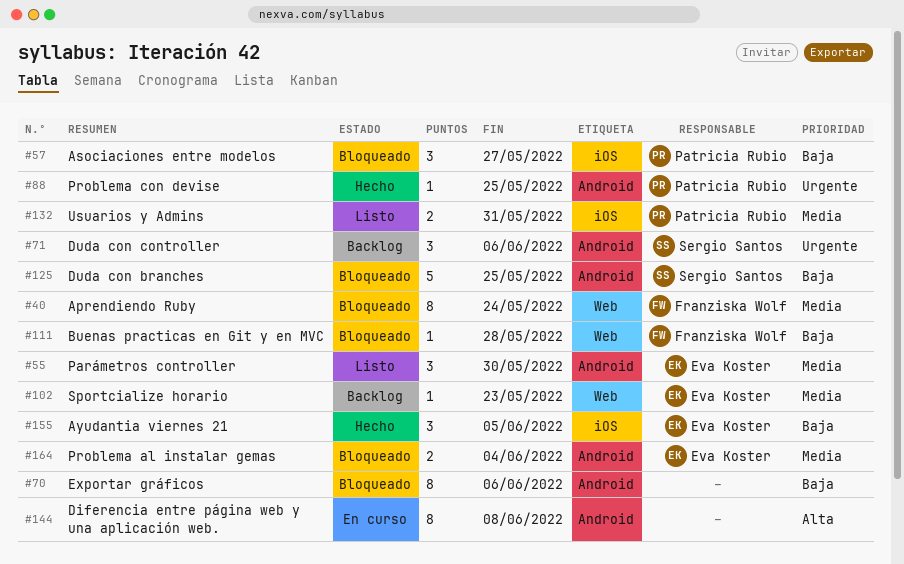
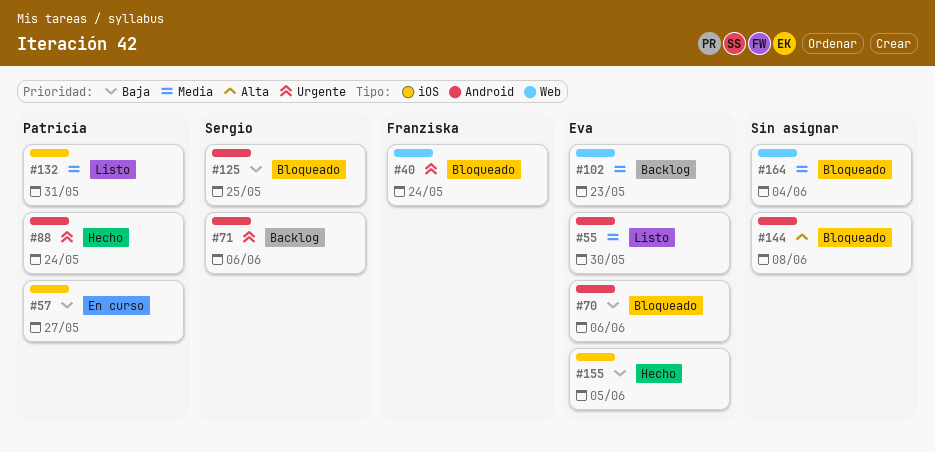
#40, priority: Media -> Urgente
#57, status: Bloqueado -> En curso
#70, owner: none -> Eva Koster
#88, due: May 25 -> May 24
#111: present -> none
#144, status: En curso -> Bloqueado
#164, owner: Eva Koster -> none
#164, label: Android -> Web

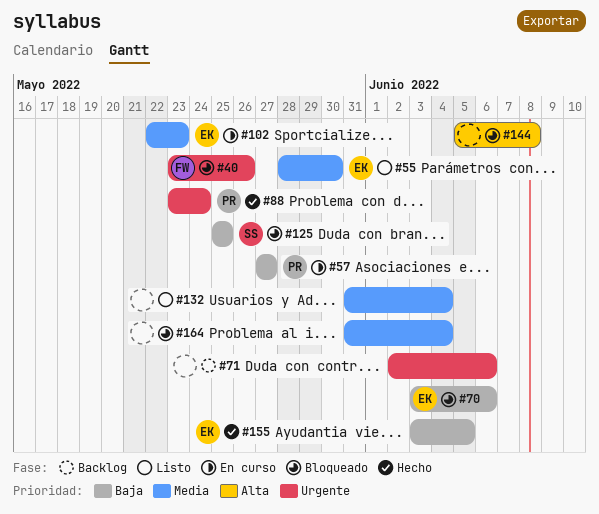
#40, due: May 24 -> May 26
#71, owner: Sergio -> none
#102, status: Backlog -> En curso
#132, owner: Patricia -> none
#132, due: May 31 -> Jun 4

